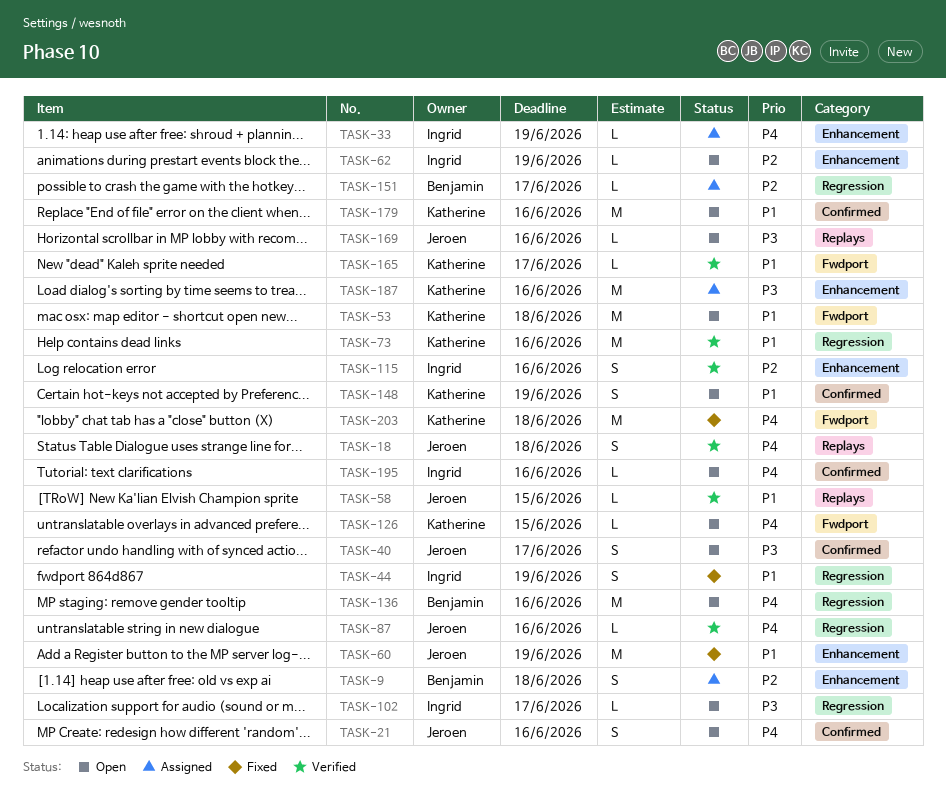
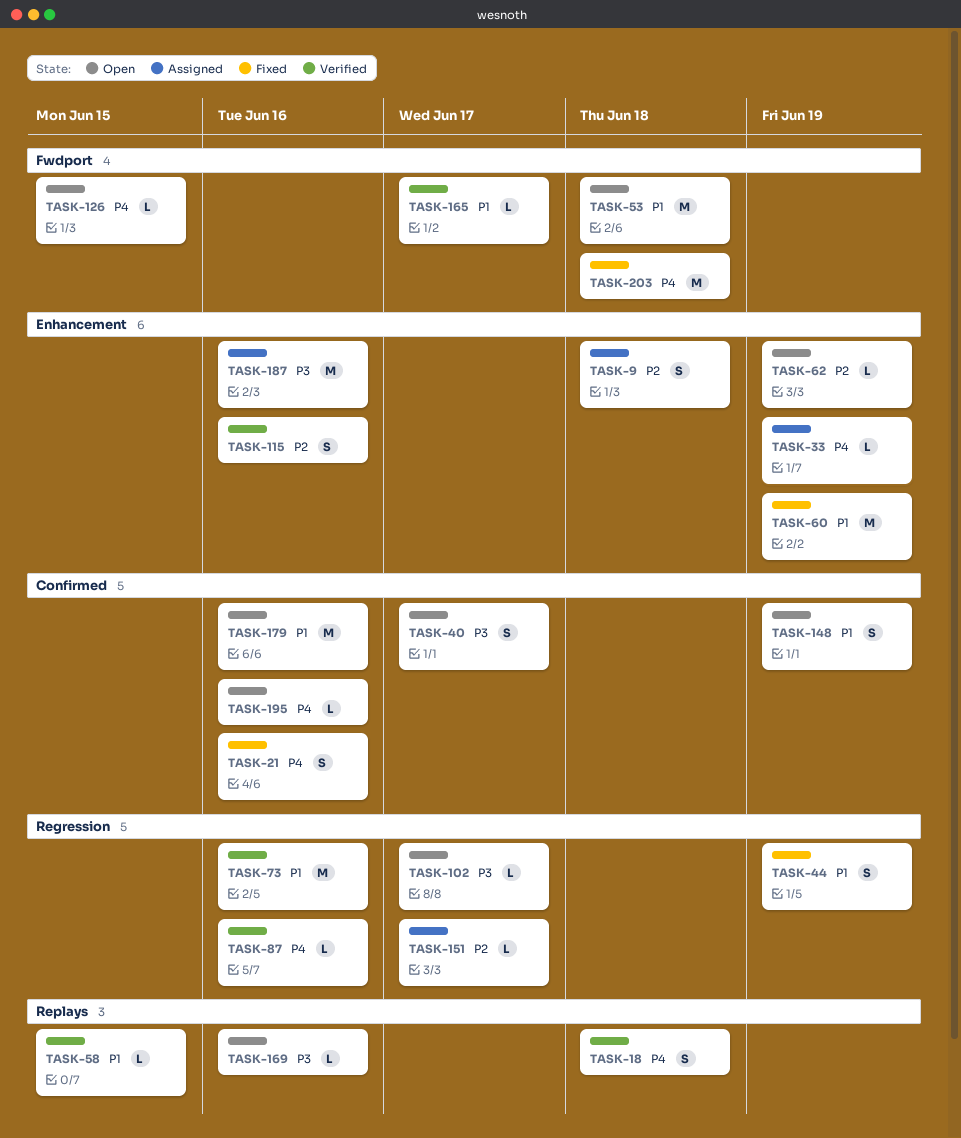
TASK-21, status: Open -> Fixed
TASK-136: present -> none

